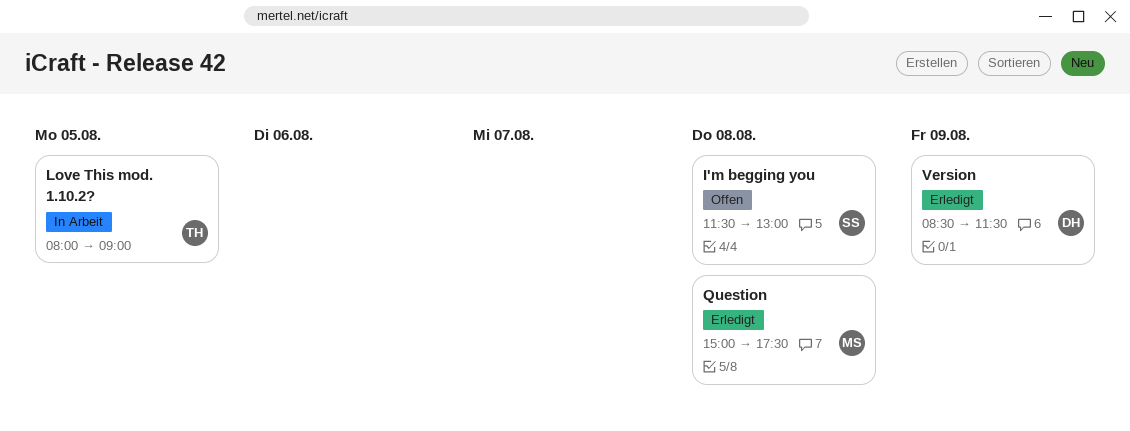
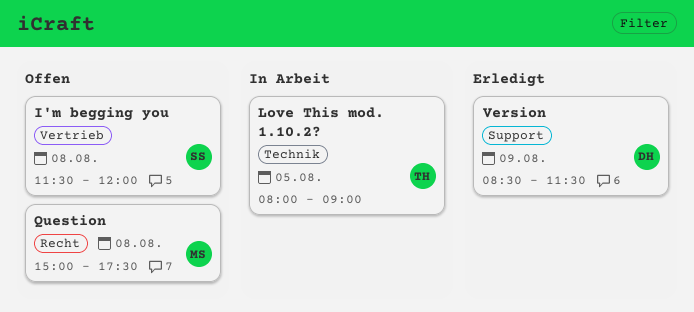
I'm begging you, ends: 13:00 -> 12:00
Question, status: Erledigt -> Offen

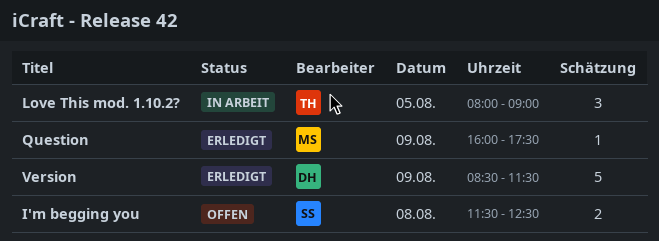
I'm begging you, ends: 12:00 -> 12:30
Question, status: Offen -> Erledigt
Question, day: Aug 8 -> Aug 9
Question, begins: 15:00 -> 16:00

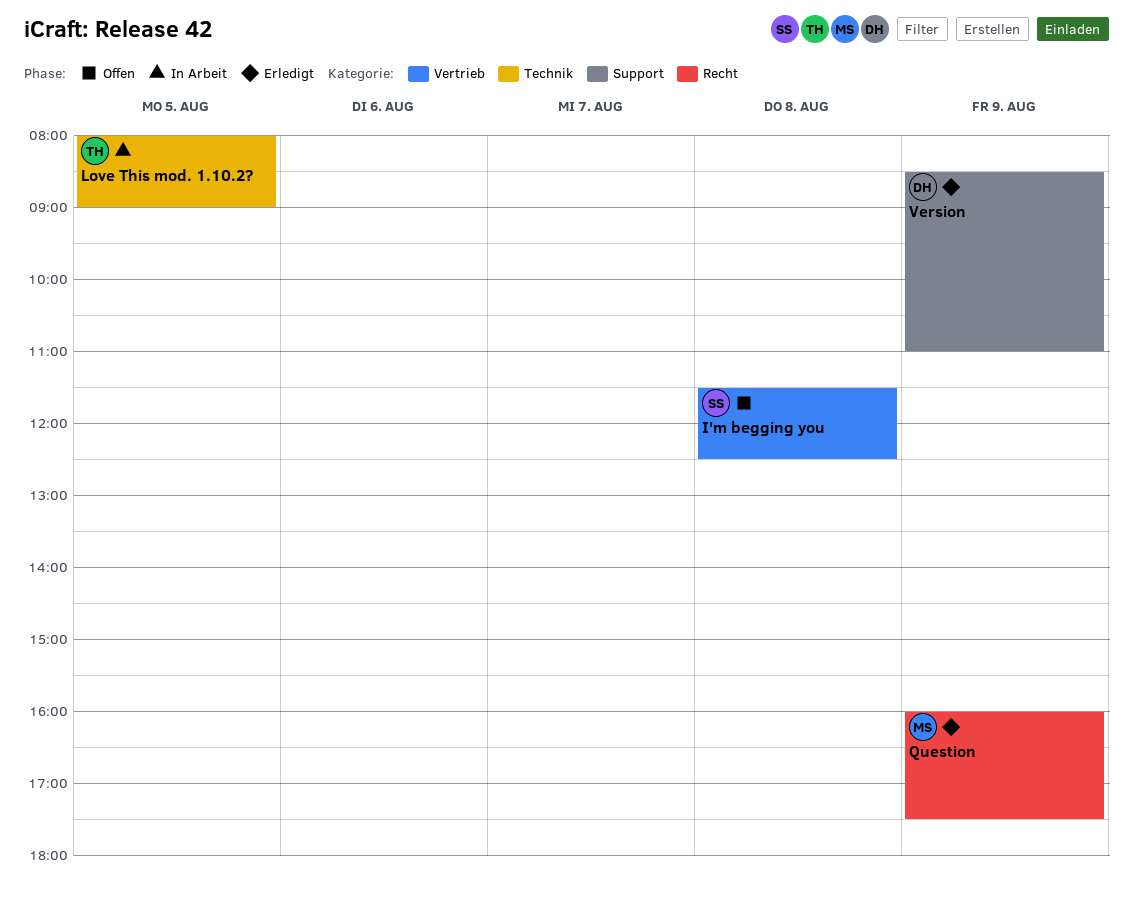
Version, ends: 11:30 -> 11:00

